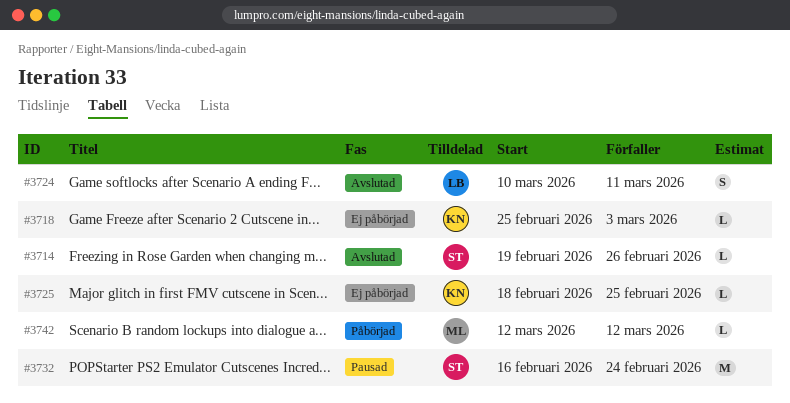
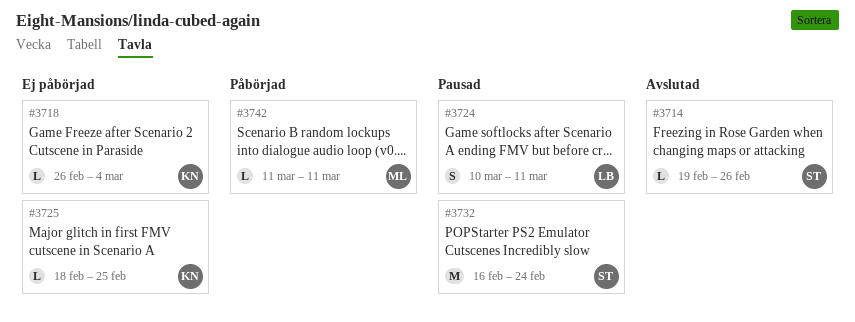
#3718, start: Feb 25 -> Feb 26
#3718, due: Mar 3 -> Mar 4
#3724, status: Avslutad -> Pausad
#3742, start: Mar 12 -> Mar 11
#3742, due: Mar 12 -> Mar 11

